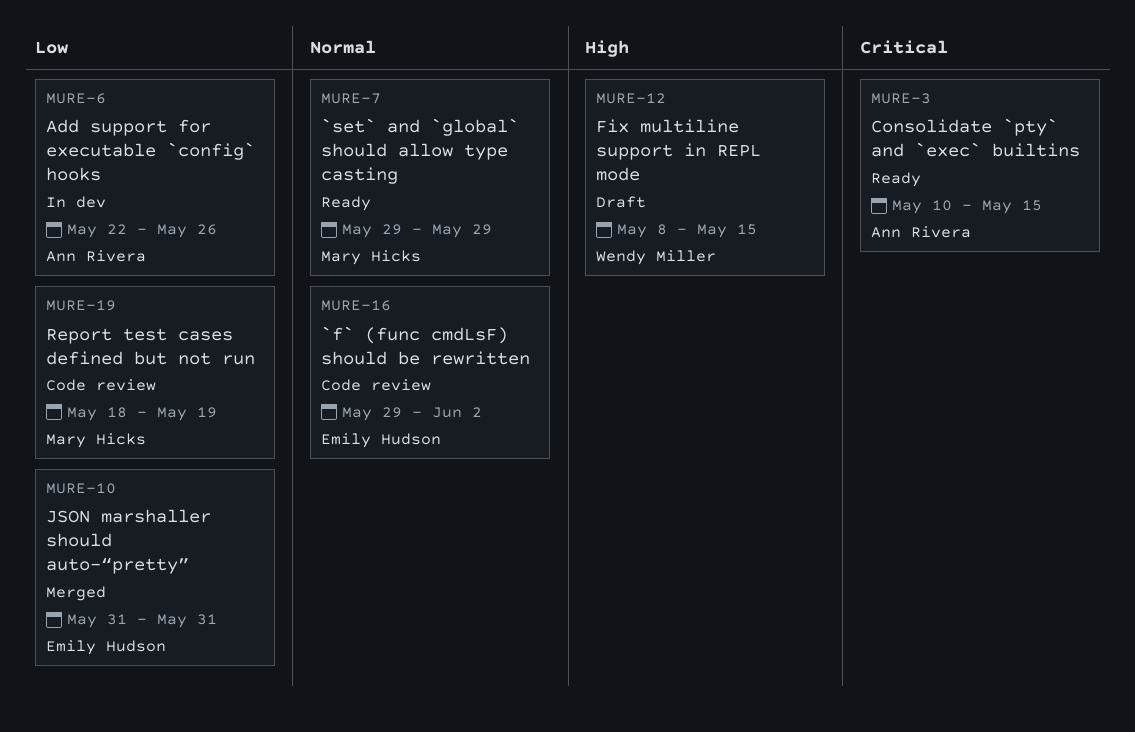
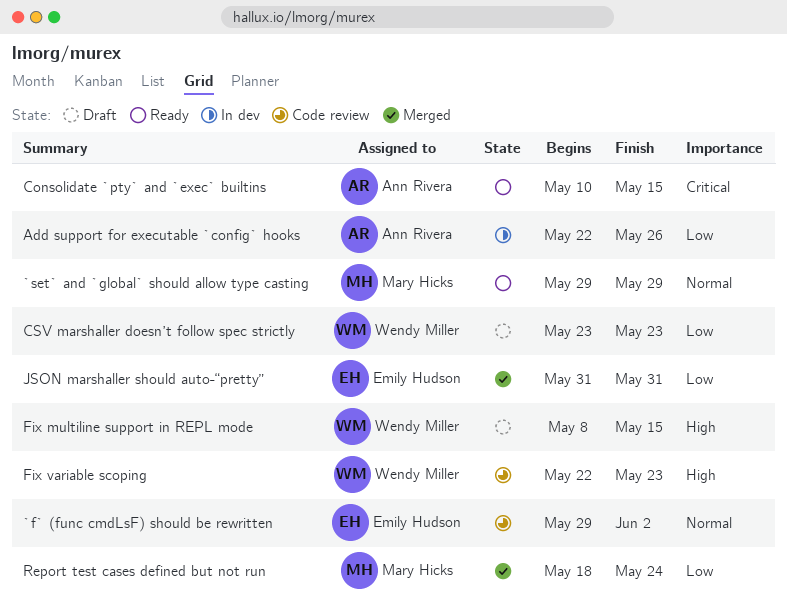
CSV marshaller doesn’t follow spec strictly: none -> present
Fix variable scoping: none -> present
Report test cases defined but not run, status: Code review -> Merged
Report test cases defined but not run, due: May 19 -> May 24

